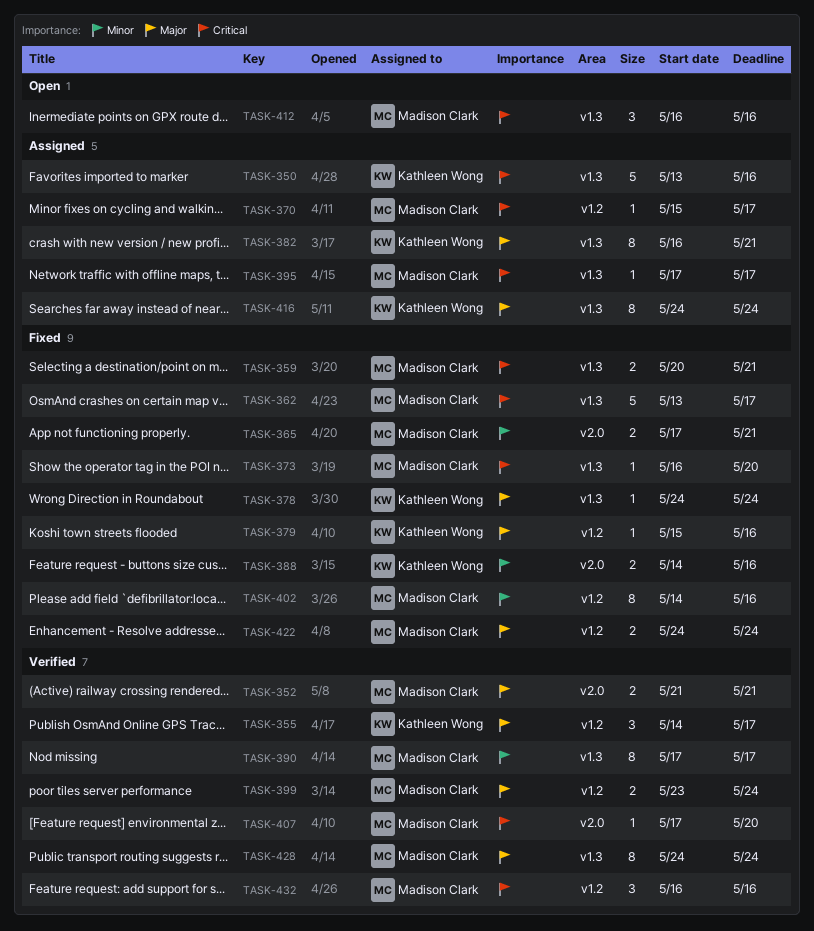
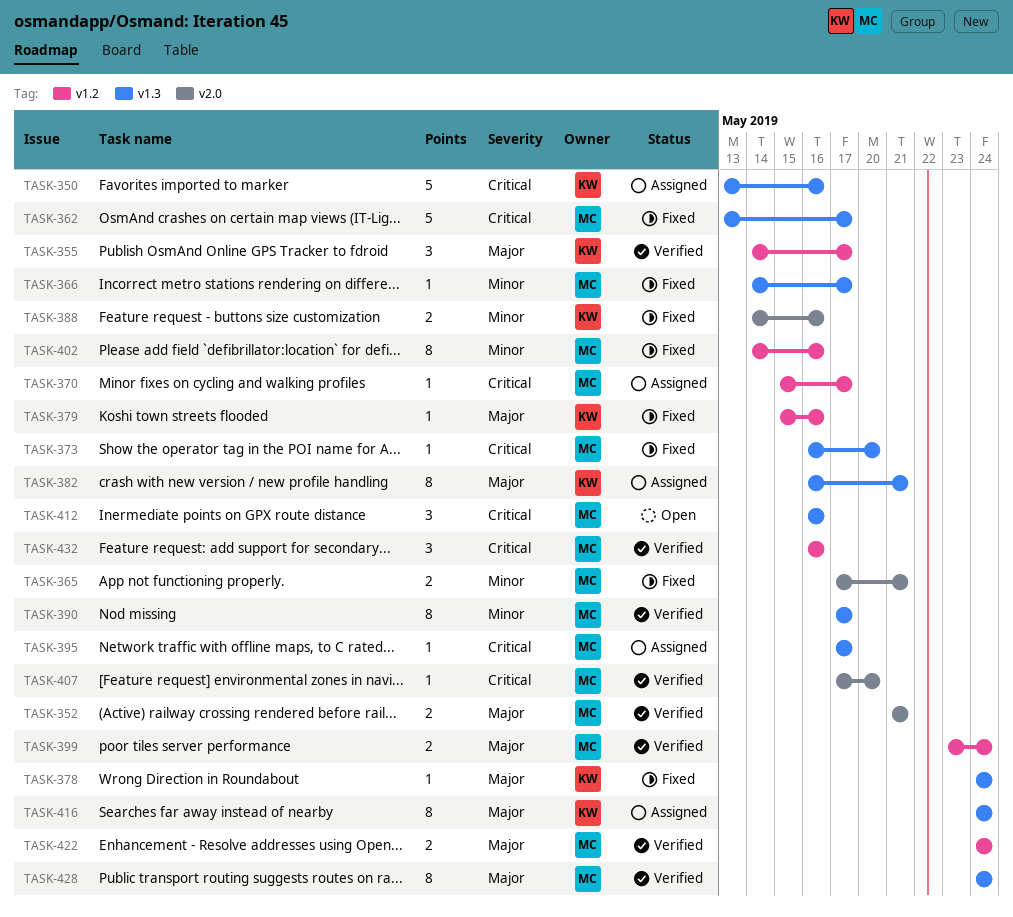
TASK-359: present -> none
TASK-366: none -> present
TASK-422, status: Fixed -> Verified

